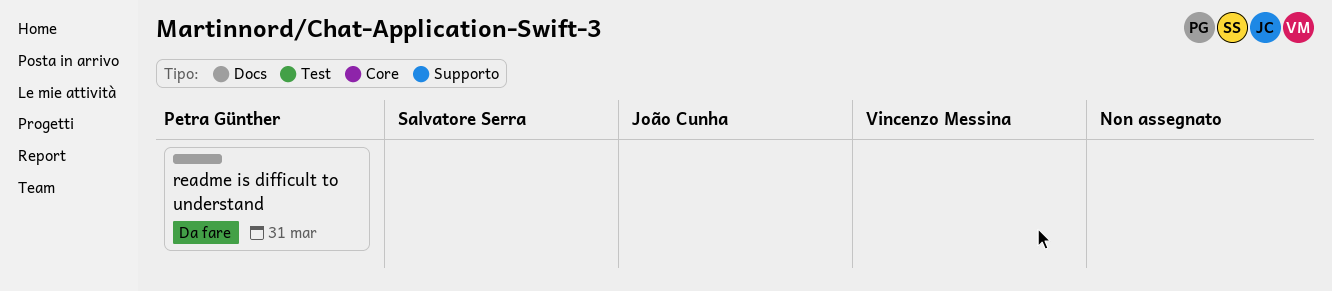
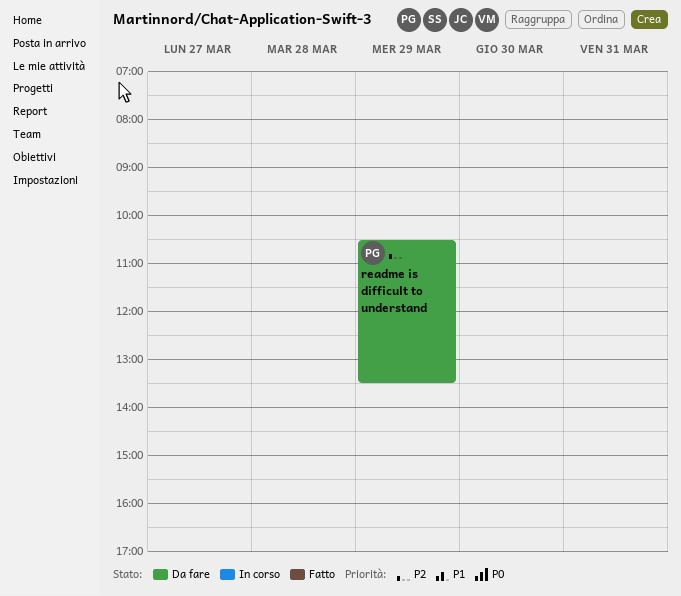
readme is difficult to understand, day: Mar 31 -> Mar 29

